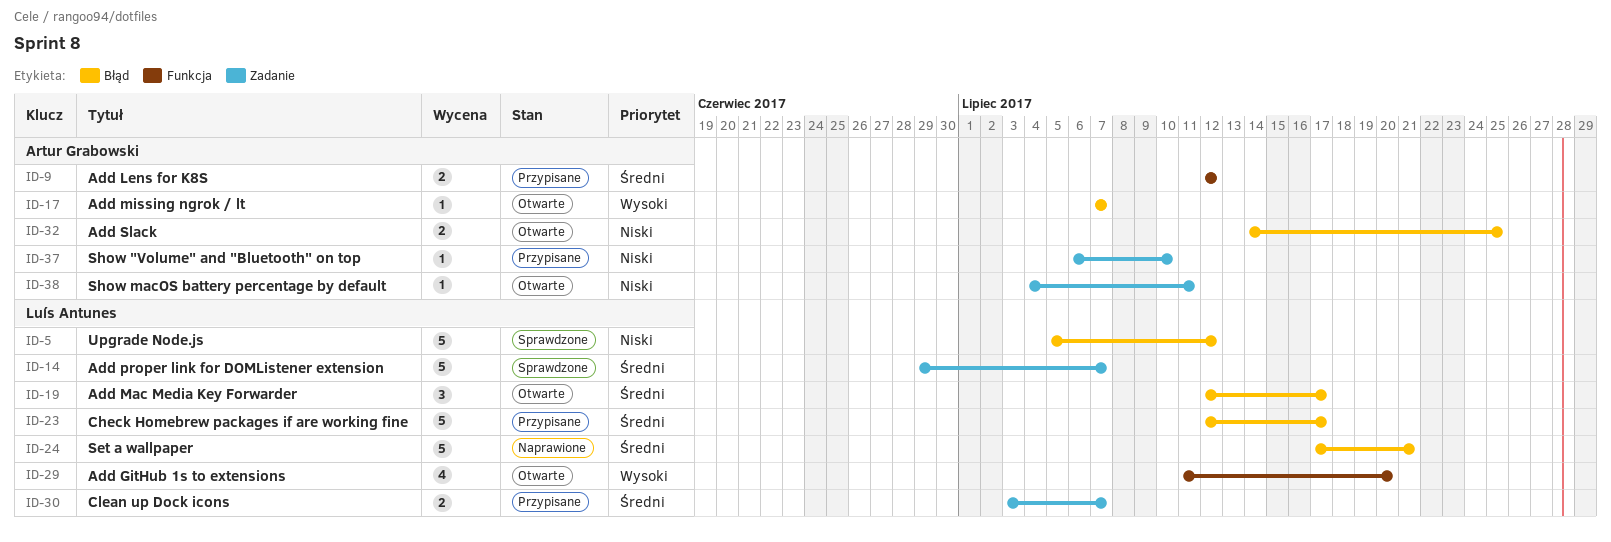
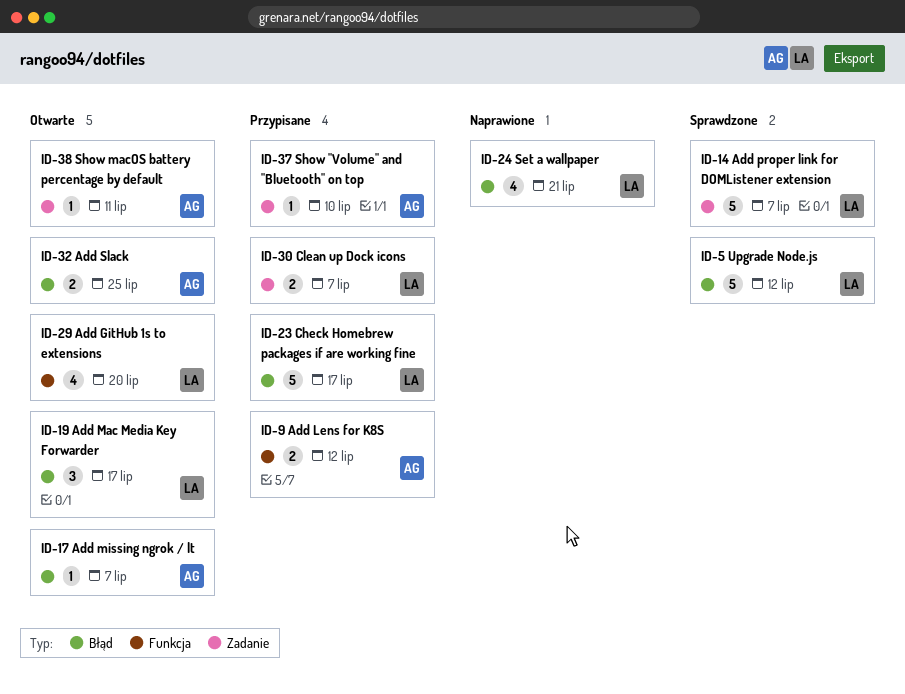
ID-24, estimate: 5 -> 4

